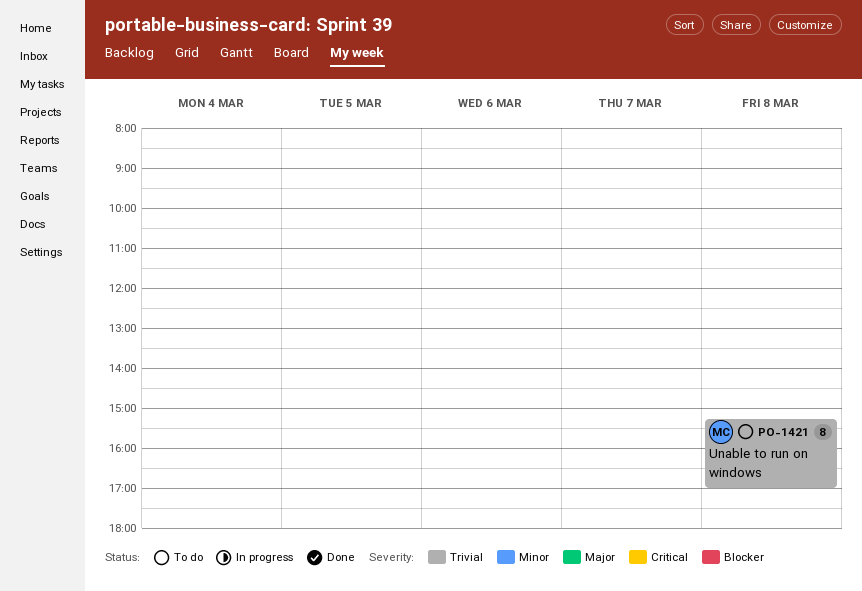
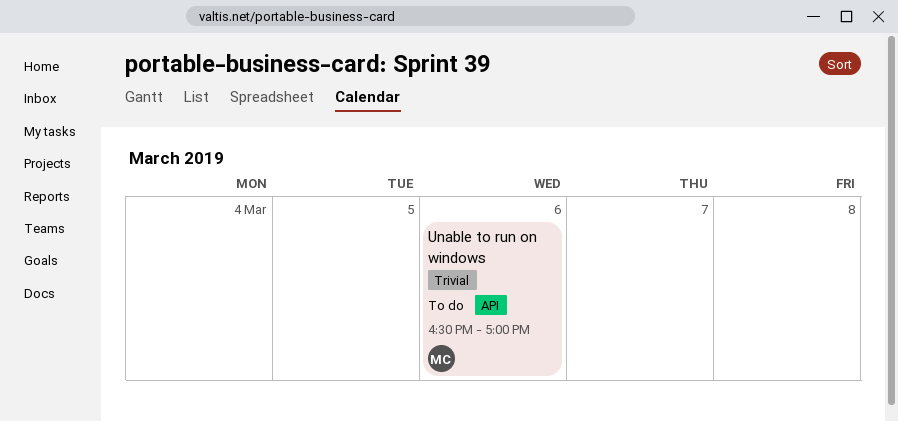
Unable to run on windows, day: Mar 8 -> Mar 6
Unable to run on windows, begins: 15:15 -> 16:30

